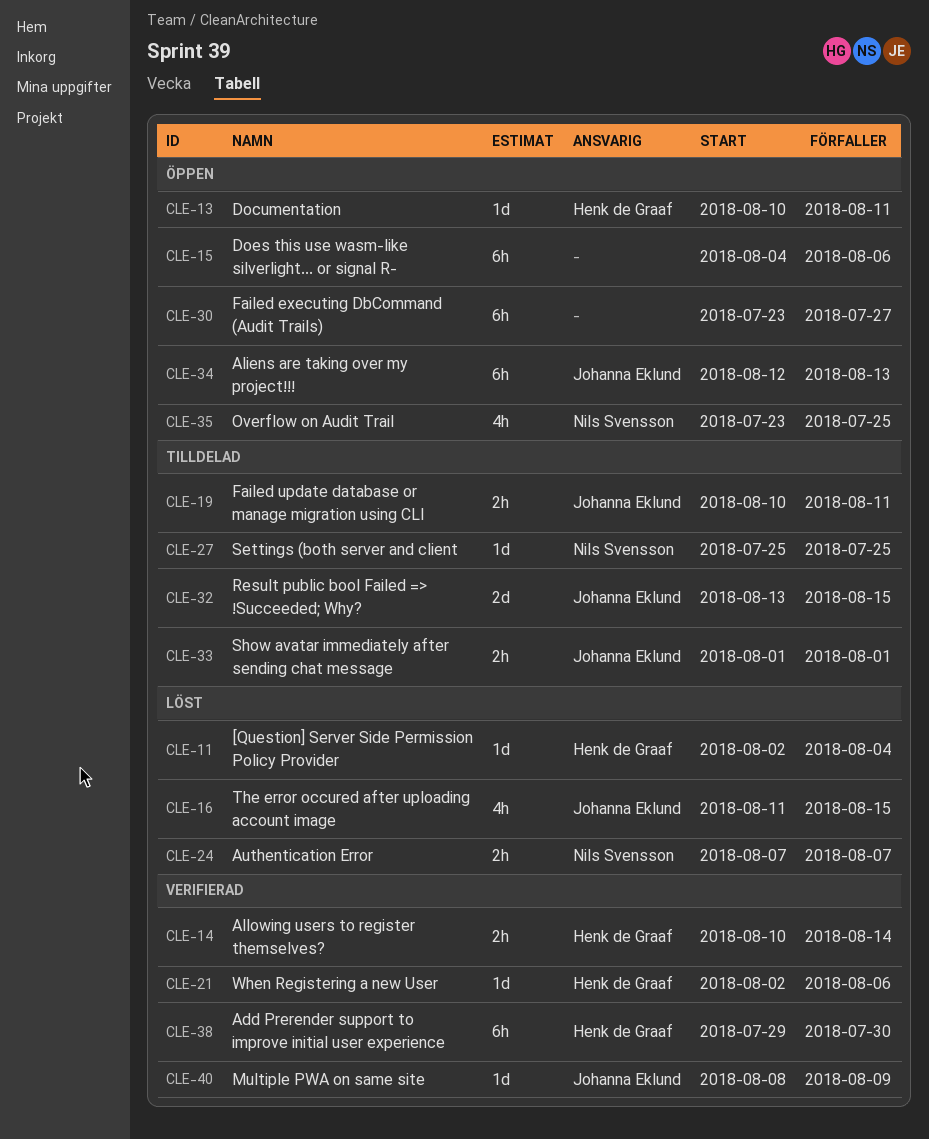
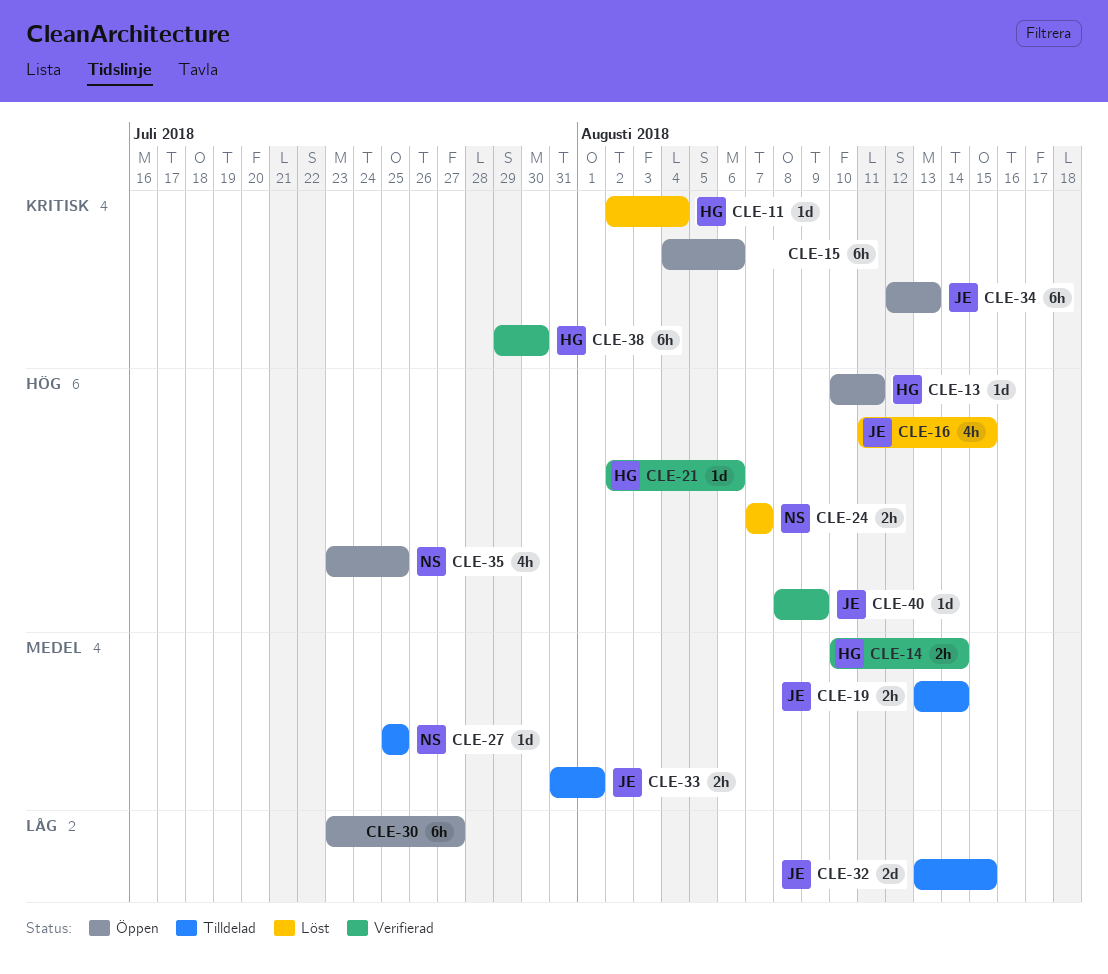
CLE-19, start: Aug 10 -> Aug 13
CLE-19, due: Aug 11 -> Aug 14
CLE-33, start: Aug 1 -> Jul 31

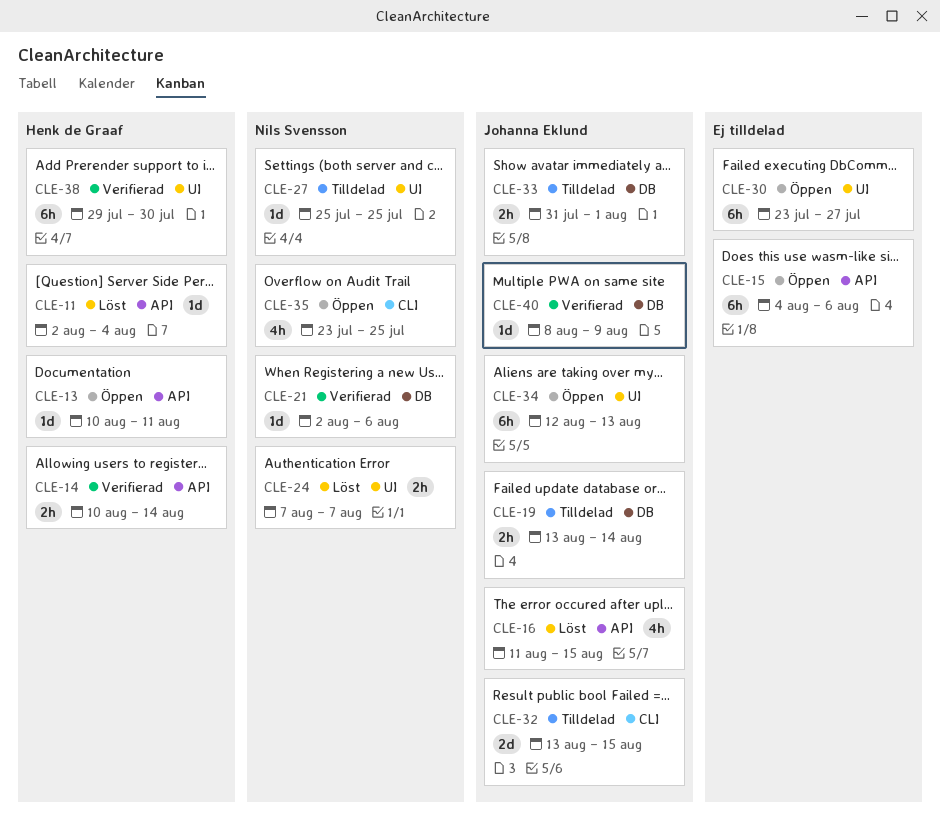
CLE-21, owner: Henk de Graaf -> Nils Svensson

